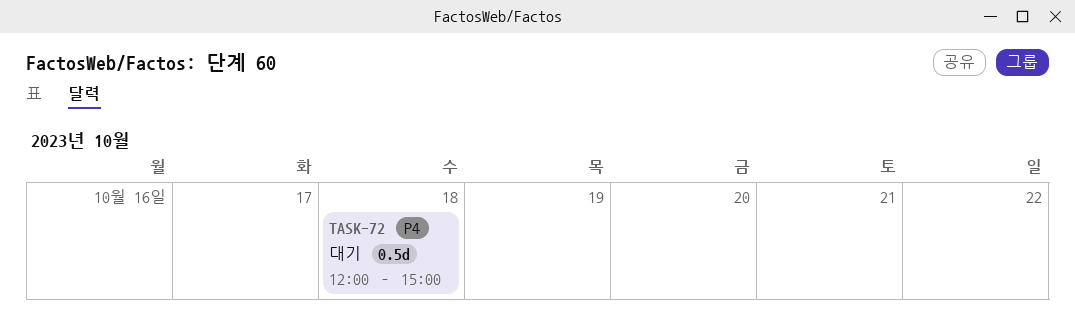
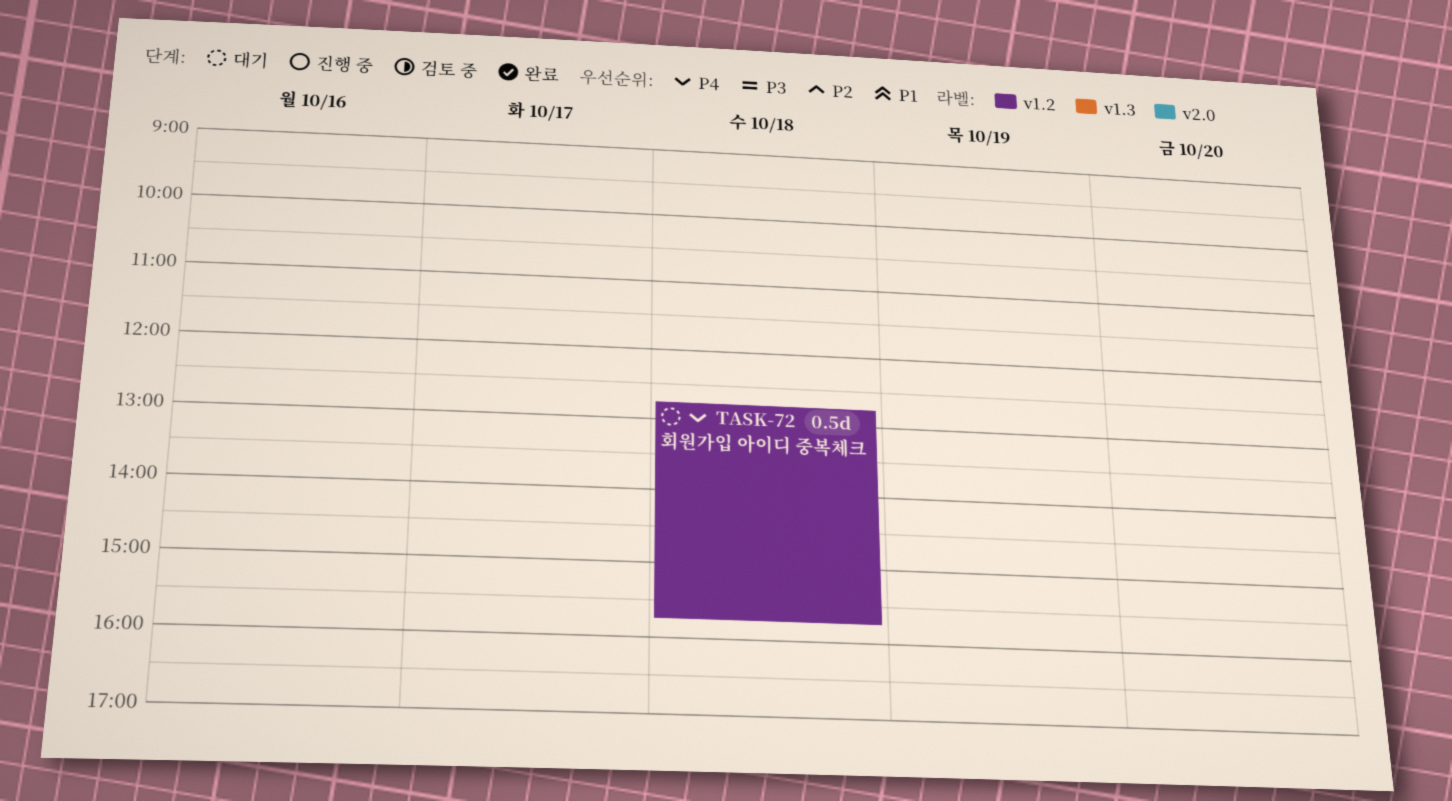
TASK-72, begins: 12:00 -> 12:45
TASK-72, ends: 15:00 -> 15:45

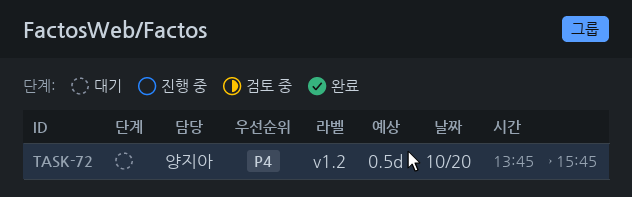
TASK-72, day: Oct 18 -> Oct 20
TASK-72, begins: 12:45 -> 13:45

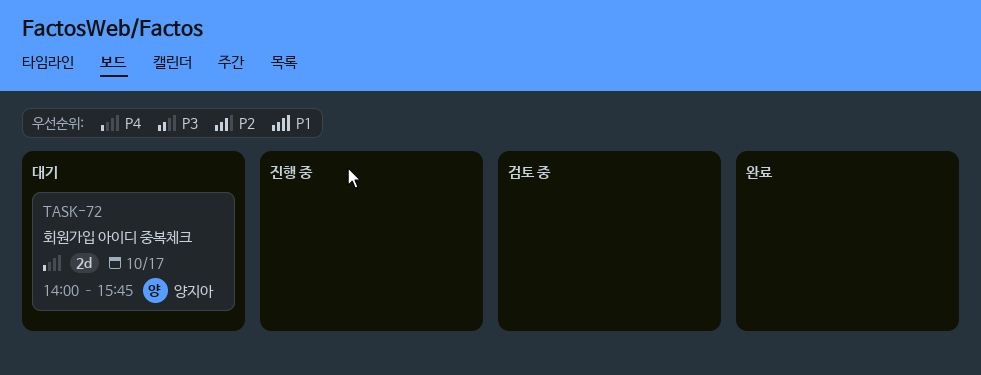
TASK-72, estimate: 0.5d -> 2d
TASK-72, day: Oct 20 -> Oct 17
TASK-72, begins: 13:45 -> 14:00

